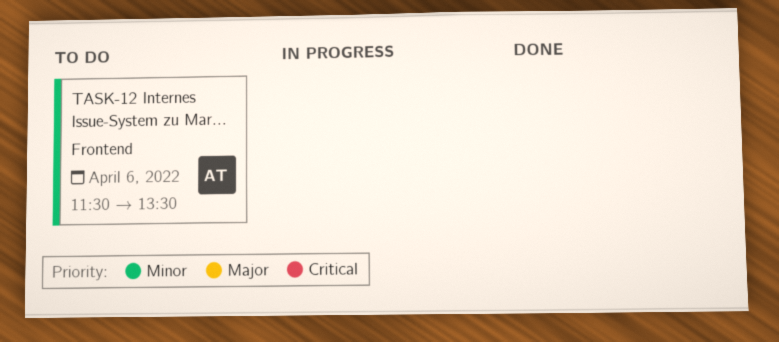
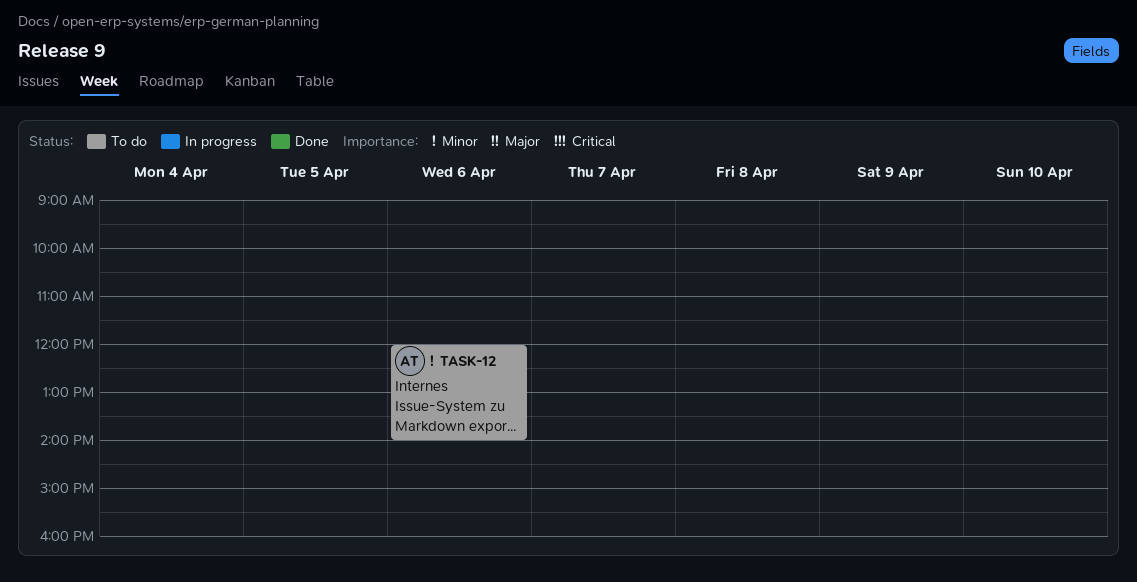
TASK-12, begins: 11:30 -> 12:00
TASK-12, ends: 13:30 -> 14:00

